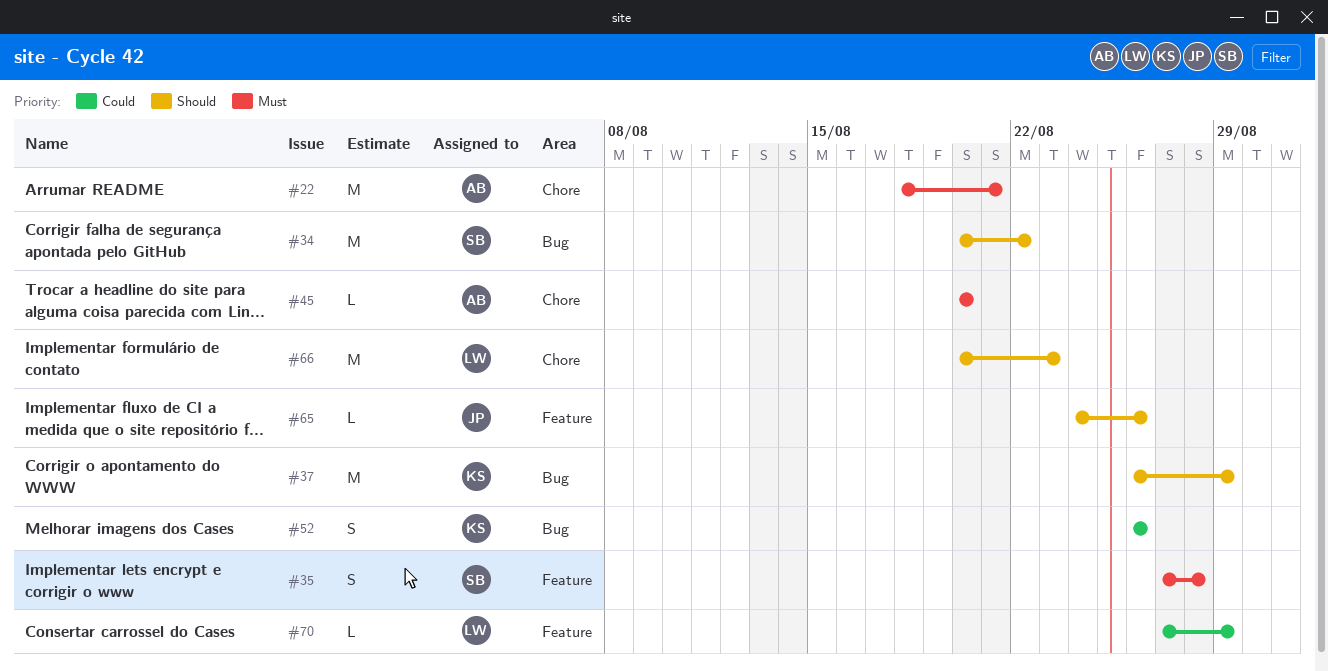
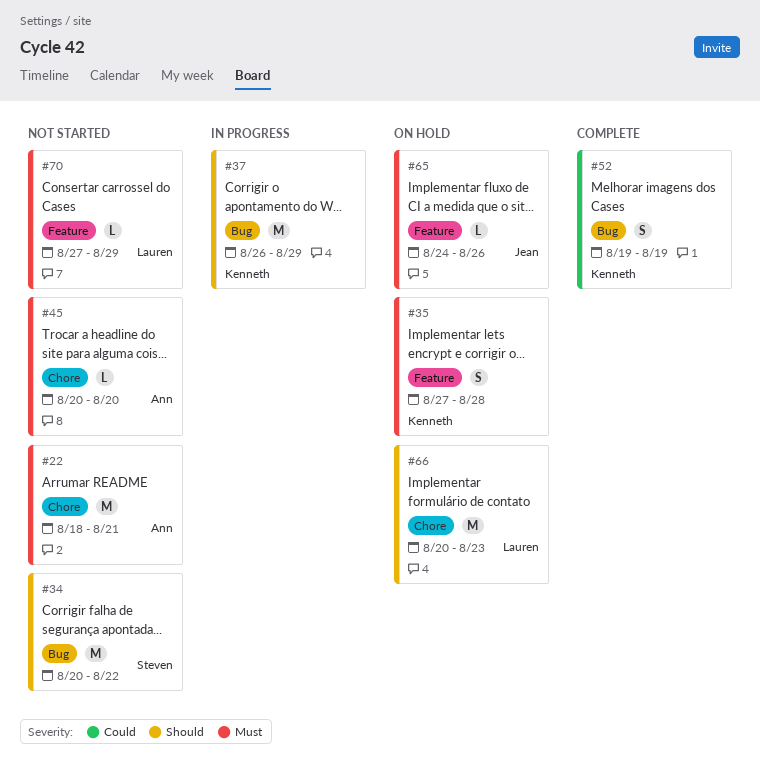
#35, owner: Steven -> Kenneth
#52, start: Aug 26 -> Aug 19
#52, due: Aug 26 -> Aug 19
#65, priority: Should -> Must
#70, priority: Could -> Must

